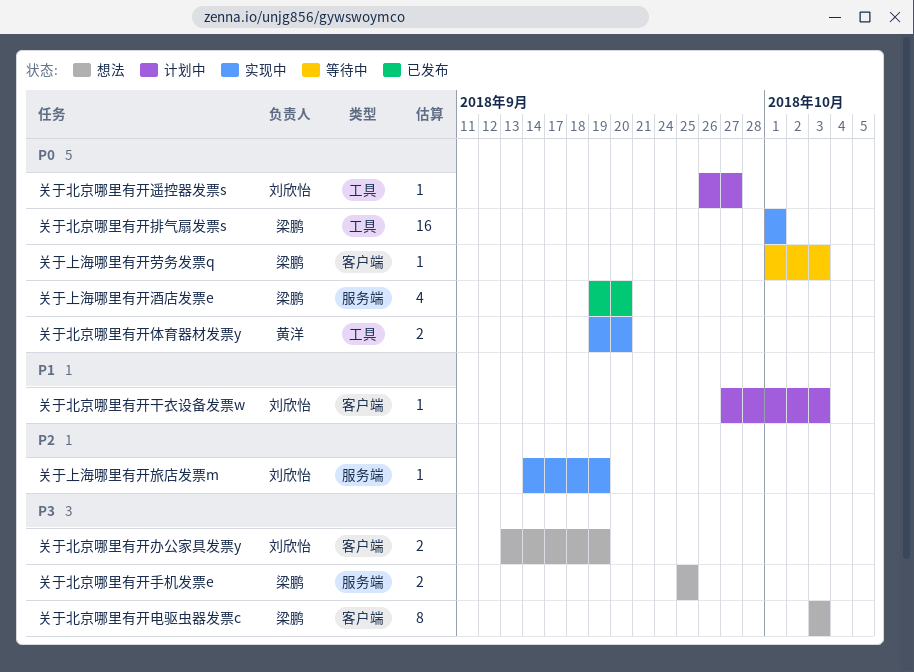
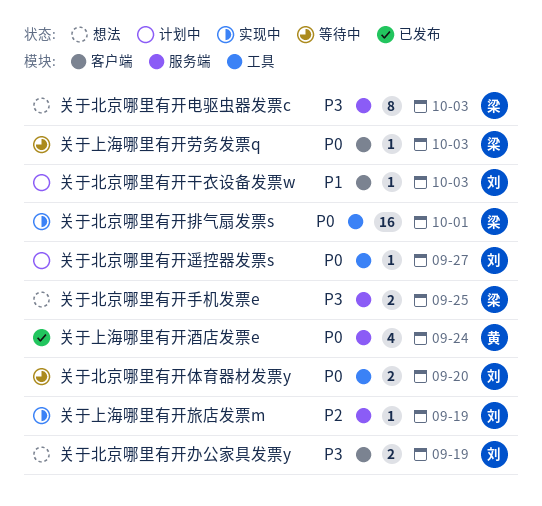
关于上海哪里有开酒店发票e, owner: 梁鹏 -> 黄洋
关于上海哪里有开酒店发票e, due: Sep 20 -> Sep 24
关于北京哪里有开体育器材发票y, status: 实现中 -> 等待中
关于北京哪里有开体育器材发票y, owner: 黄洋 -> 刘欣怡
关于北京哪里有开电驱虫器发票c, label: 客户端 -> 服务端

